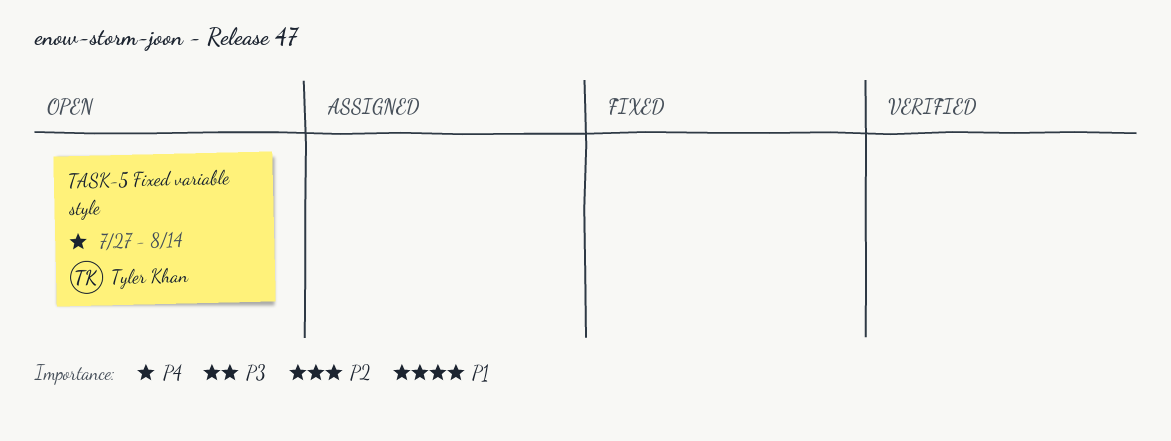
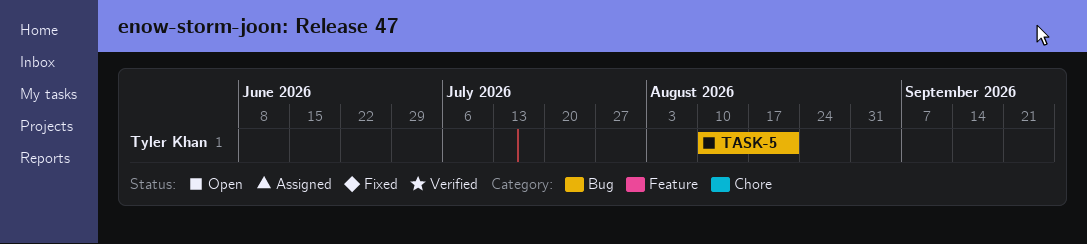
TASK-5, start: Jul 27 -> Aug 10
TASK-5, due: Aug 14 -> Aug 21

